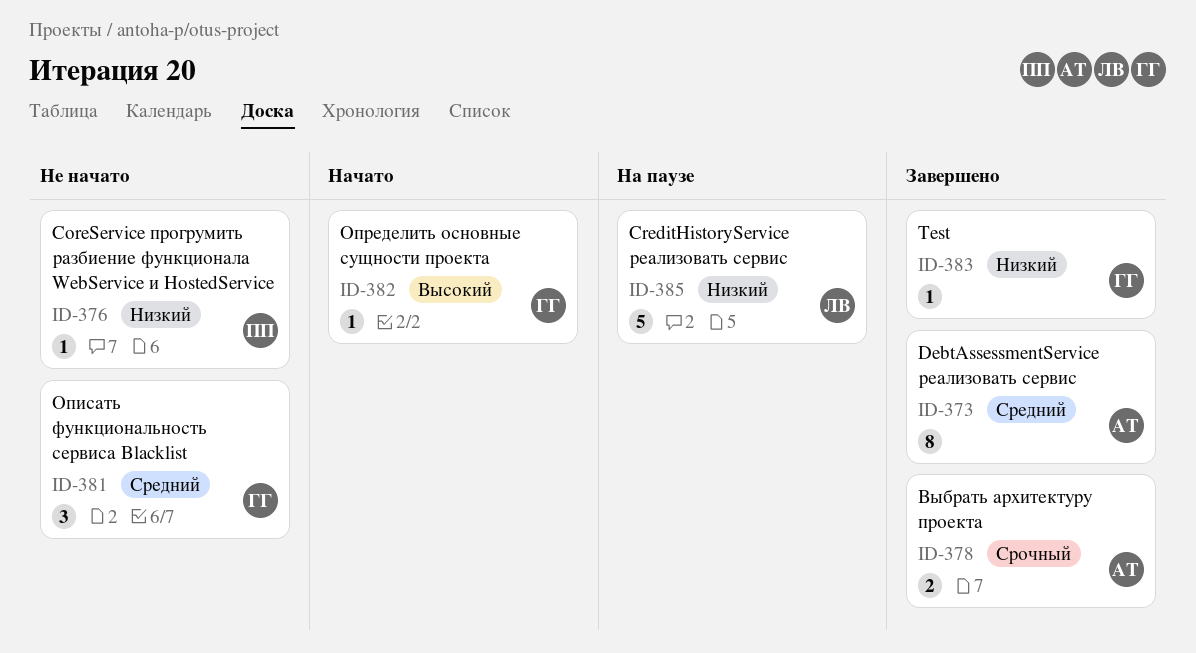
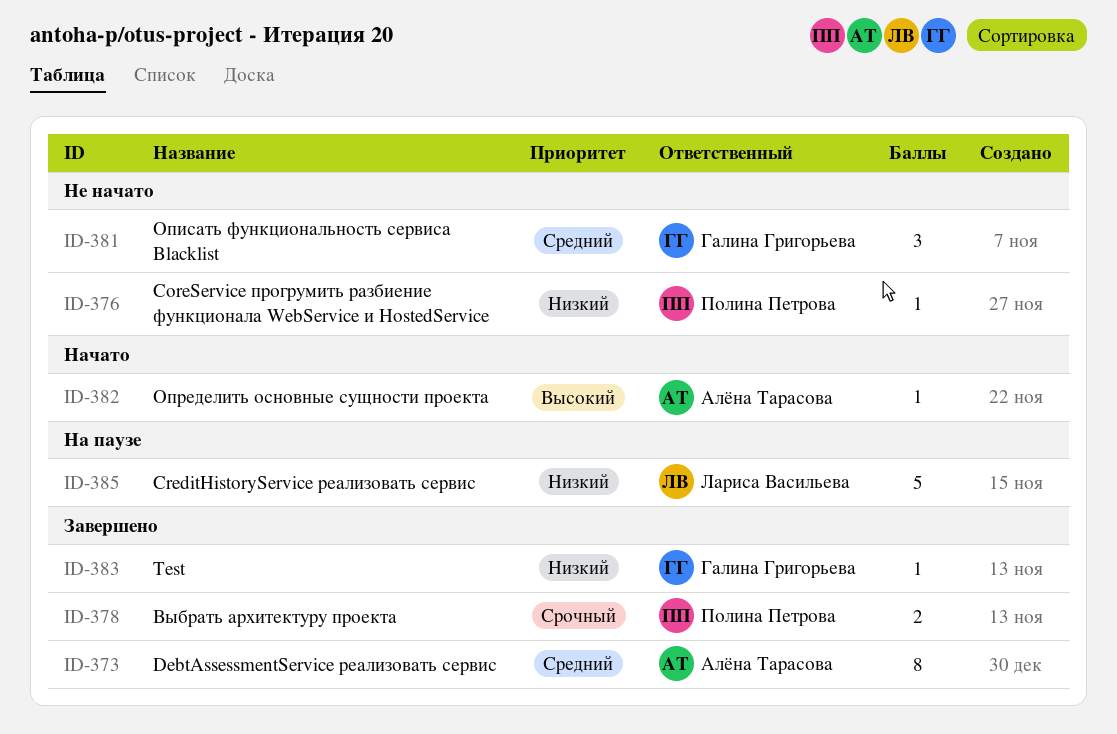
ID-378, owner: Алёна Тарасова -> Полина Петрова
ID-382, owner: Галина Григорьева -> Алёна Тарасова

